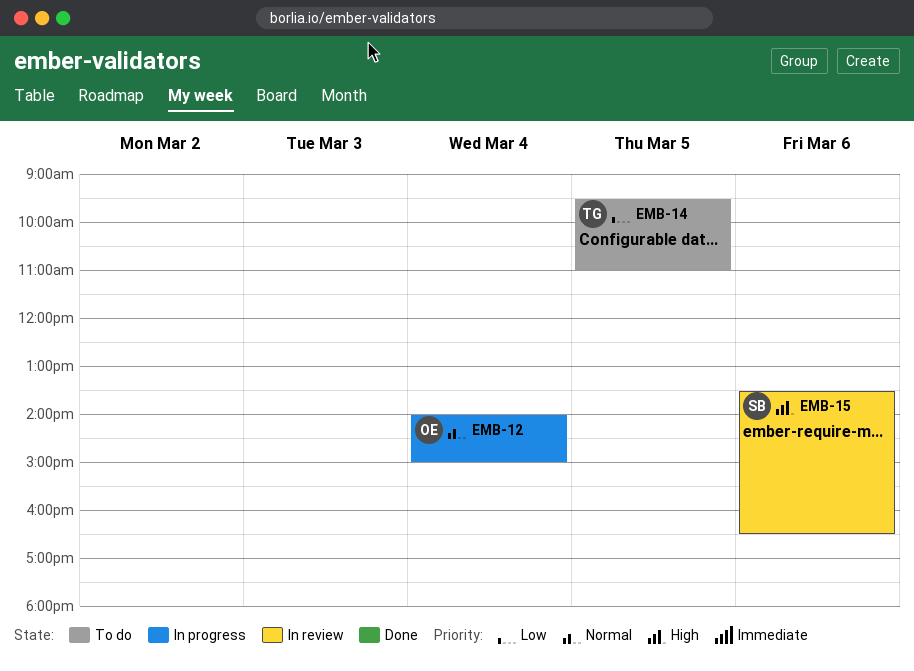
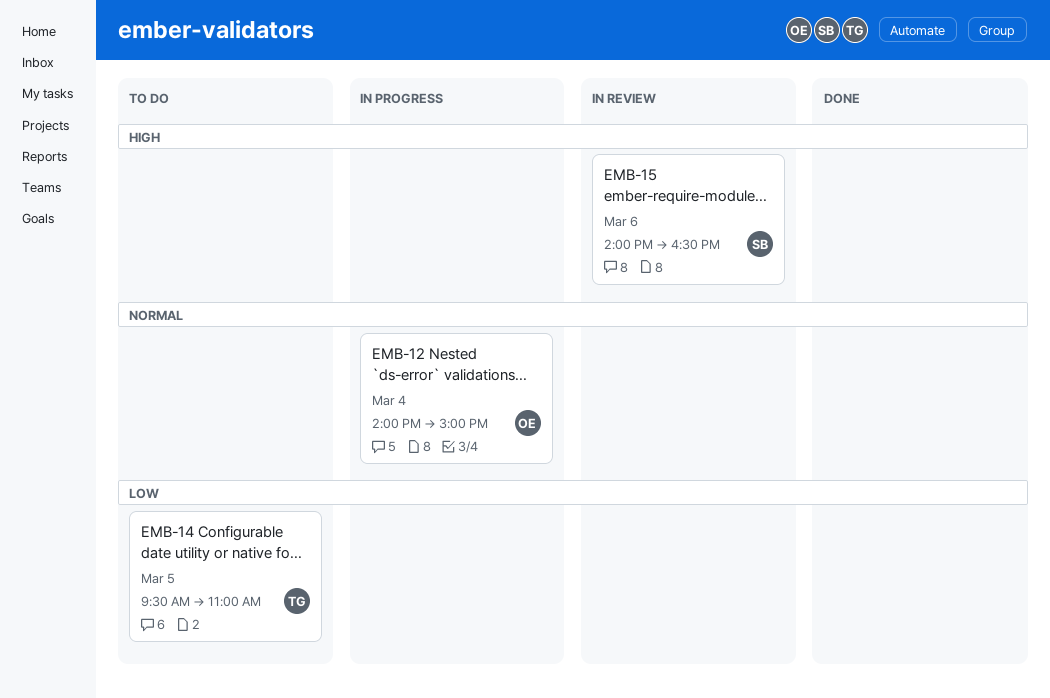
EMB-15, begins: 13:30 -> 14:00

